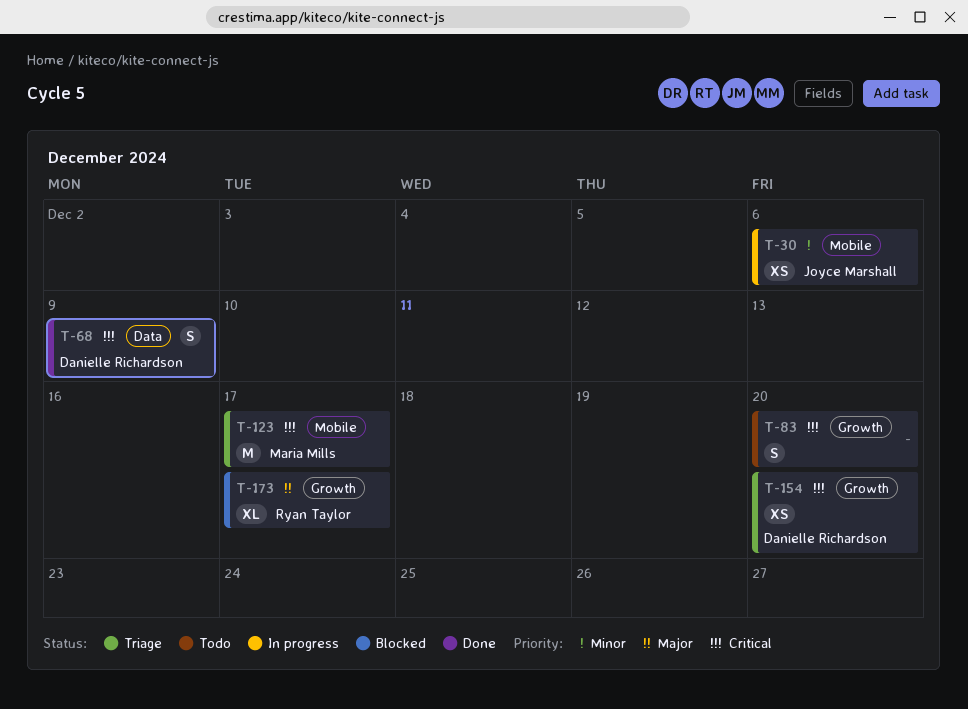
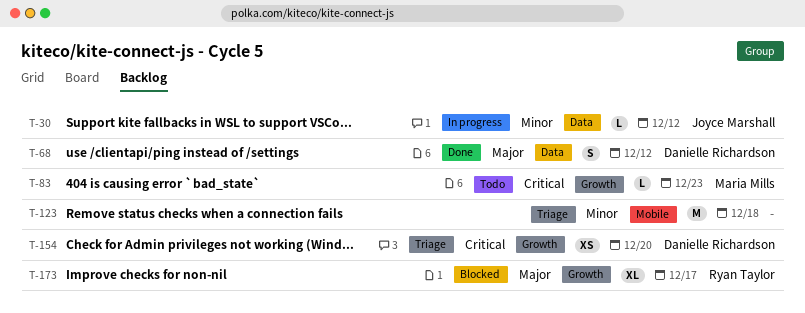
T-30, label: Mobile -> Data
T-30, estimate: XS -> L
T-30, due: Dec 6 -> Dec 12
T-68, priority: Critical -> Major
T-68, due: Dec 9 -> Dec 12
T-83, owner: none -> Maria Mills
T-83, estimate: S -> L
T-83, due: Dec 20 -> Dec 23
T-123, owner: Maria Mills -> none
T-123, priority: Critical -> Minor
T-123, due: Dec 17 -> Dec 18

